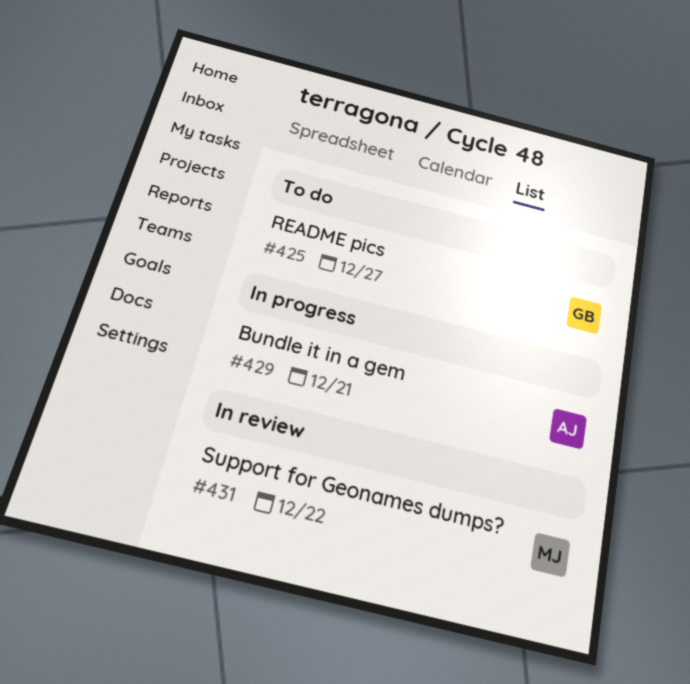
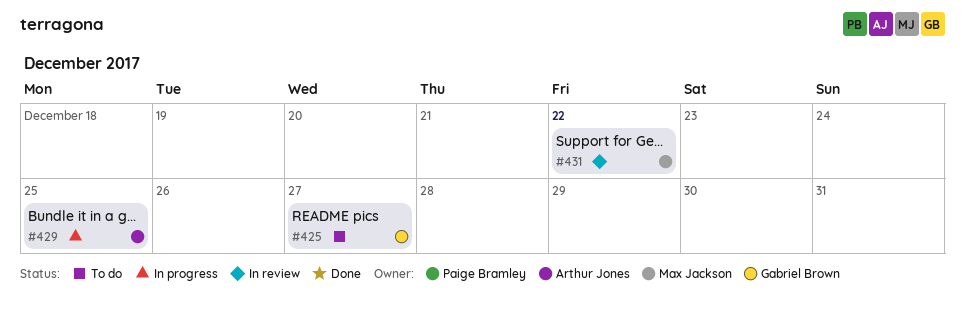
#429, due: Dec 21 -> Dec 25

